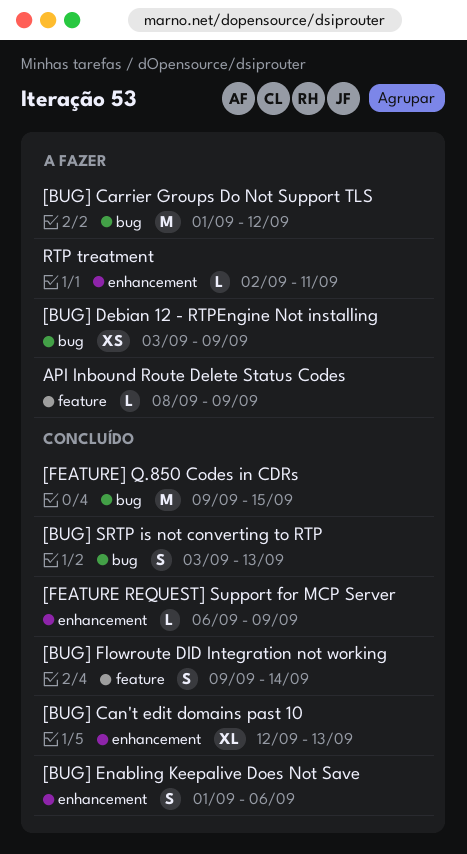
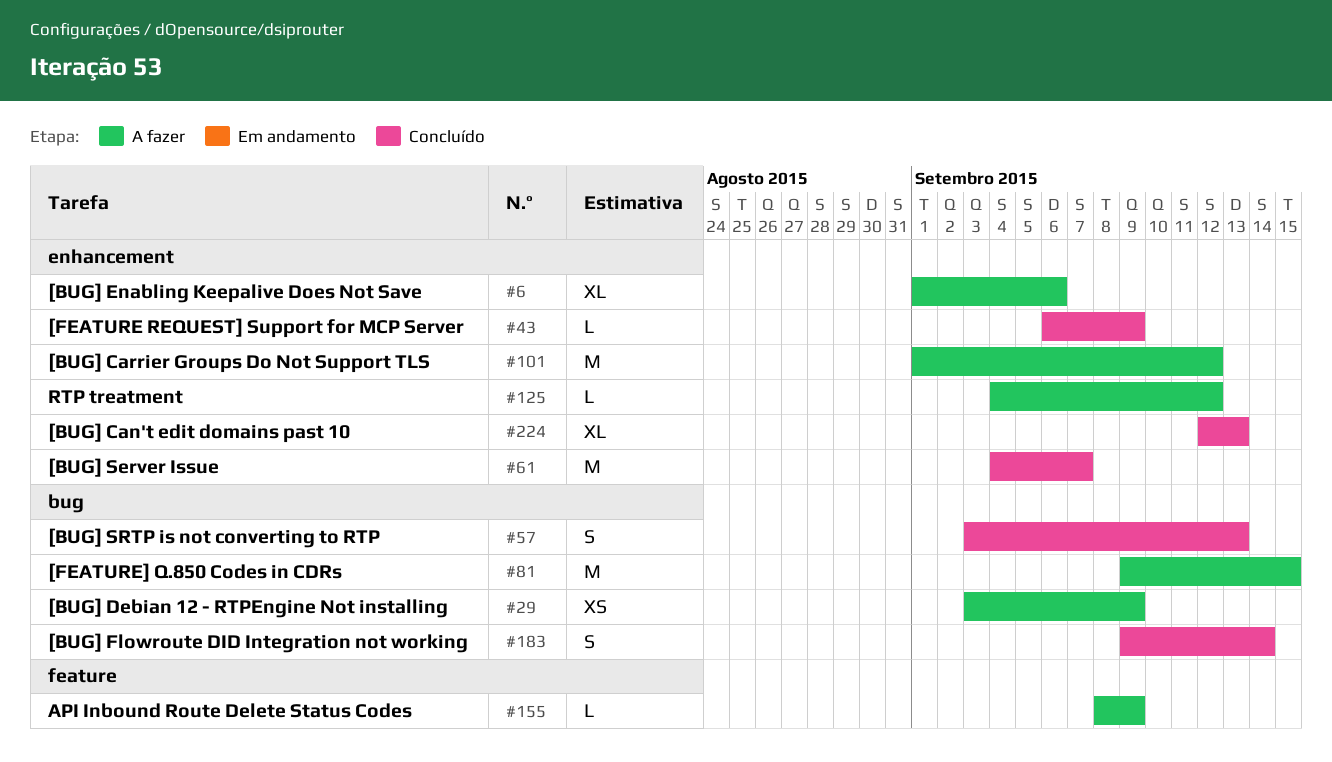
[BUG] Carrier Groups Do Not Support TLS, label: bug -> enhancement
[BUG] Enabling Keepalive Does Not Save, status: Concluído -> A fazer
[BUG] Enabling Keepalive Does Not Save, estimate: S -> XL
[BUG] Flowroute DID Integration not working, label: feature -> bug
[BUG] Server Issue: none -> present
[FEATURE] Q.850 Codes in CDRs, status: Concluído -> A fazer
RTP treatment, start: Sep 2 -> Sep 4
RTP treatment, due: Sep 11 -> Sep 12

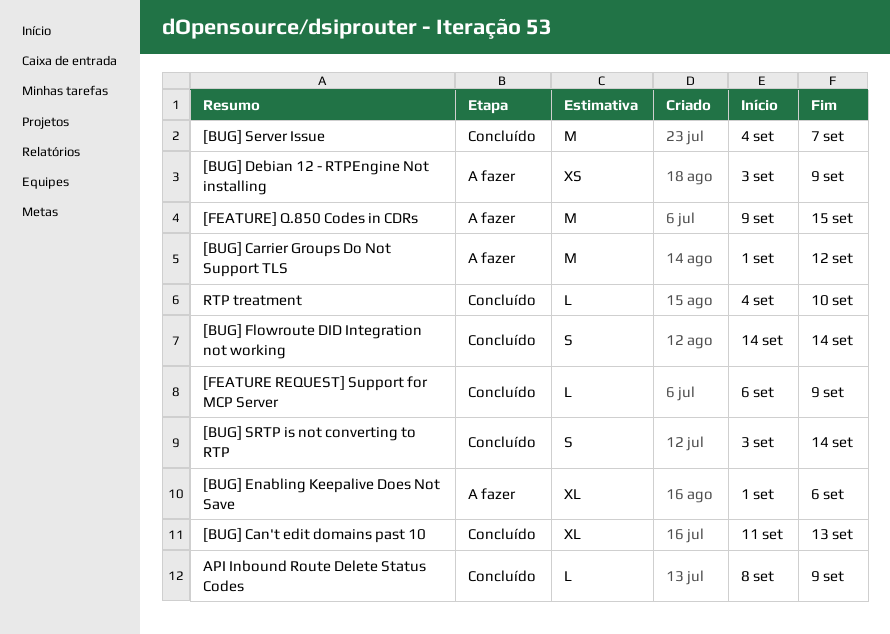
[BUG] Can't edit domains past 10, start: Sep 12 -> Sep 11
[BUG] Flowroute DID Integration not working, start: Sep 9 -> Sep 14
[BUG] SRTP is not converting to RTP, due: Sep 13 -> Sep 14
API Inbound Route Delete Status Codes, status: A fazer -> Concluído
RTP treatment, status: A fazer -> Concluído
RTP treatment, due: Sep 12 -> Sep 10

